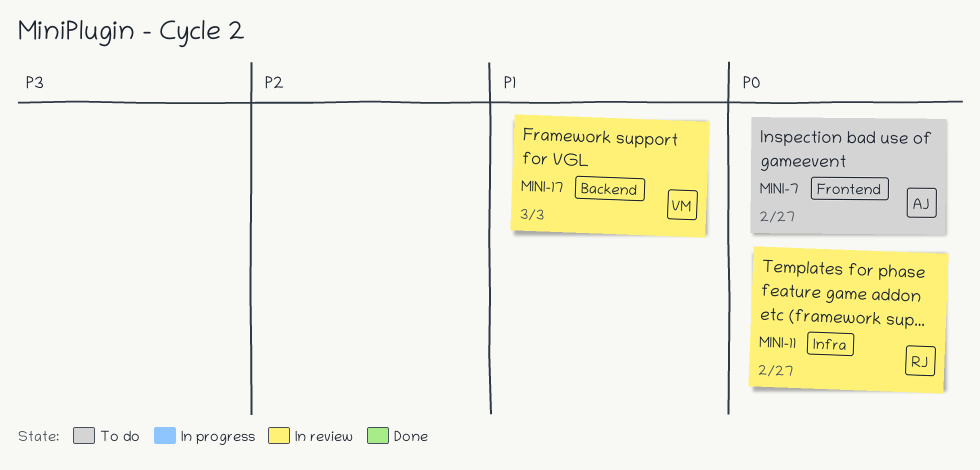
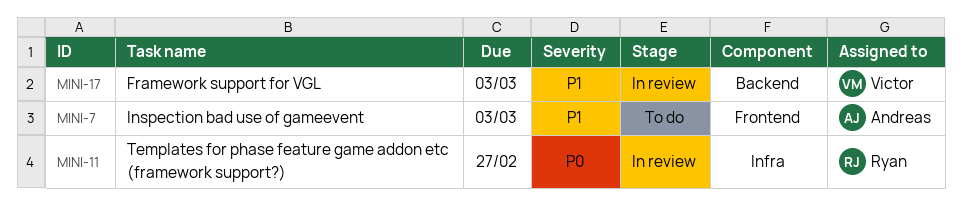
MINI-7, priority: P0 -> P1
MINI-7, due: Feb 27 -> Mar 3

